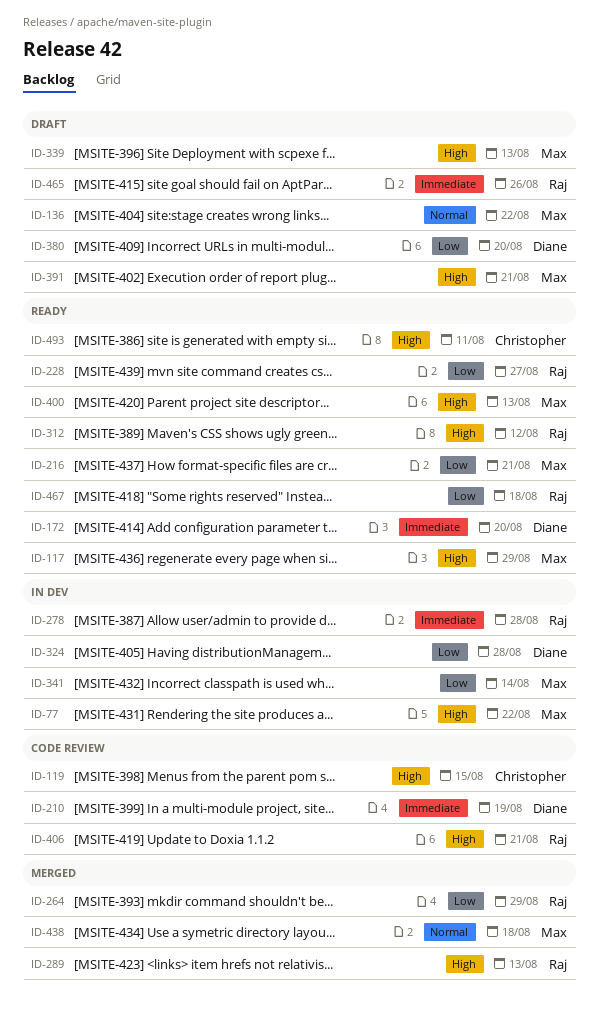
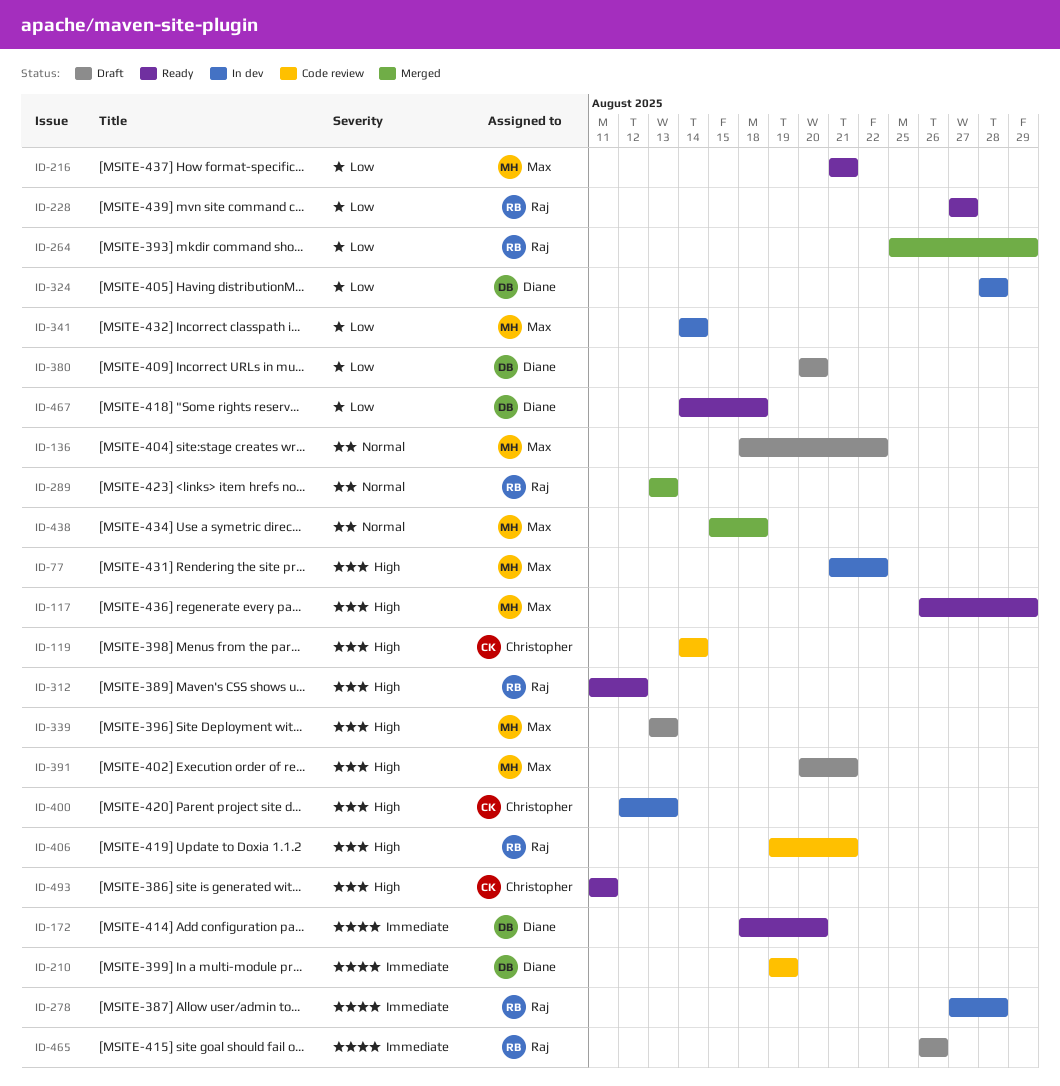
ID-119, due: Aug 15 -> Aug 14
ID-289, priority: High -> Normal
ID-400, status: Ready -> In dev
ID-400, owner: Max -> Christopher
ID-467, owner: Raj -> Diane

